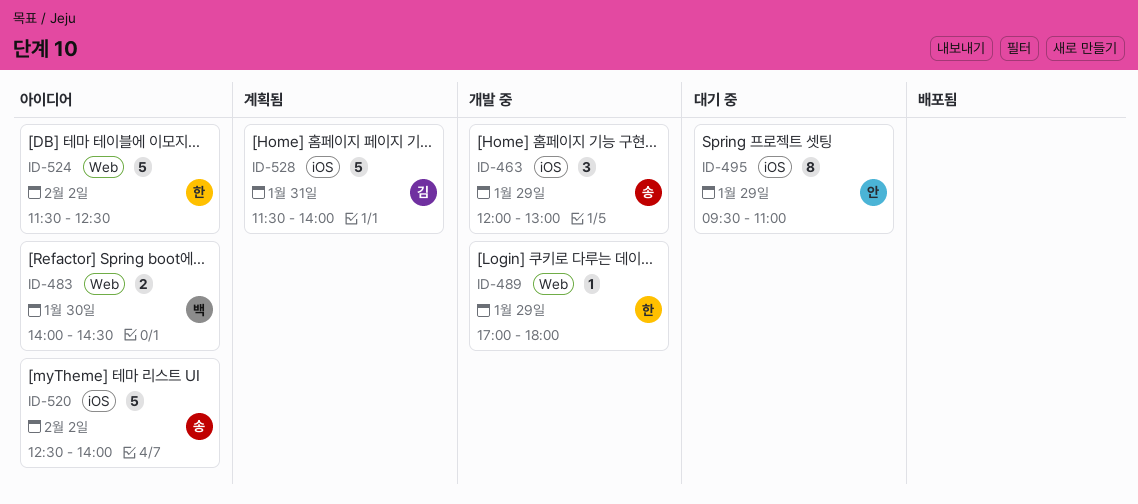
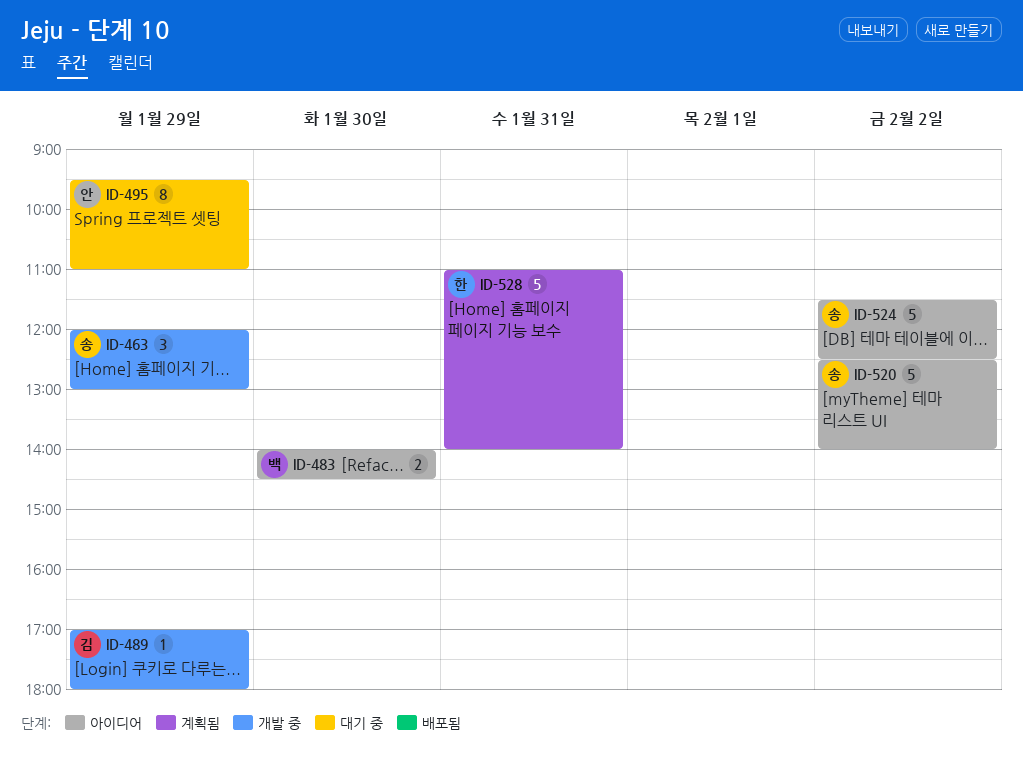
ID-489, owner: 한 -> 김
ID-524, owner: 한 -> 송
ID-528, owner: 김 -> 한
ID-528, begins: 11:30 -> 11:00

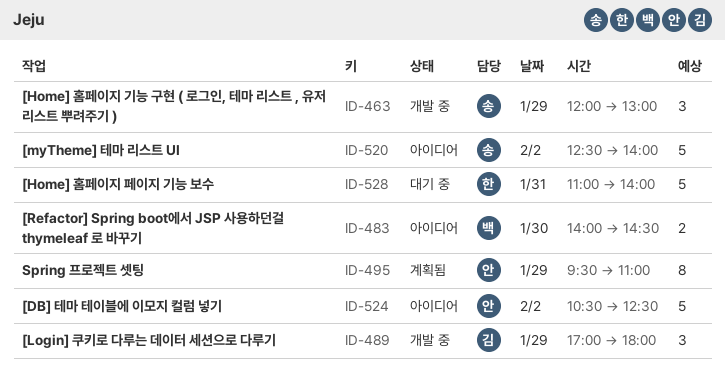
ID-489, estimate: 1 -> 3
ID-495, status: 대기 중 -> 계획됨
ID-524, owner: 송 -> 안
ID-524, begins: 11:30 -> 10:30
ID-528, status: 계획됨 -> 대기 중

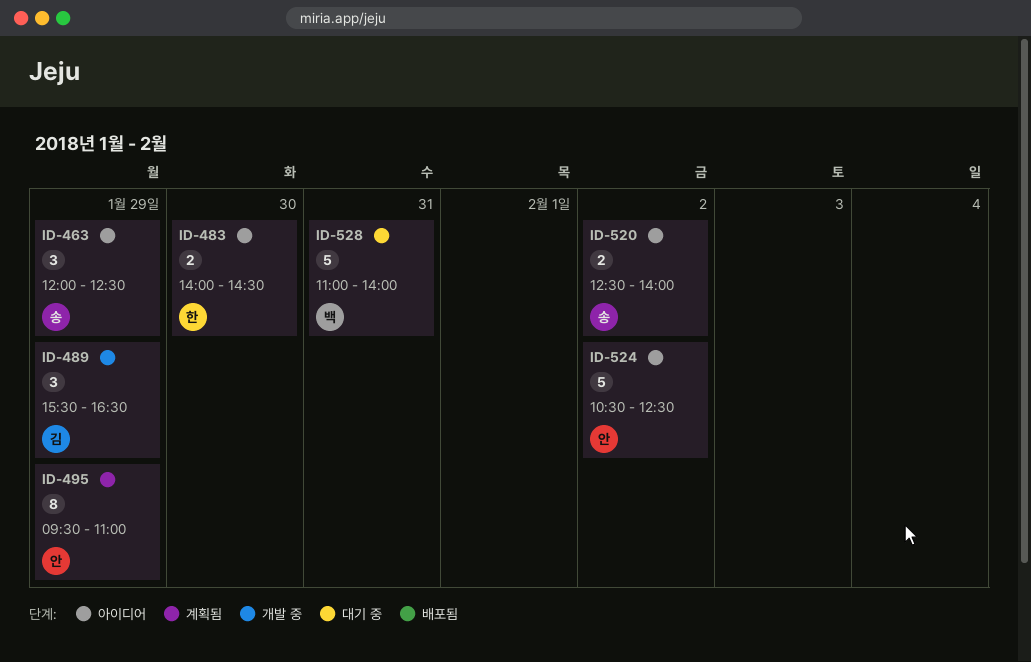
ID-463, status: 개발 중 -> 아이디어
ID-463, ends: 13:00 -> 12:30
ID-483, owner: 백 -> 한
ID-489, begins: 17:00 -> 15:30
ID-489, ends: 18:00 -> 16:30
ID-520, estimate: 5 -> 2
ID-528, owner: 한 -> 백

